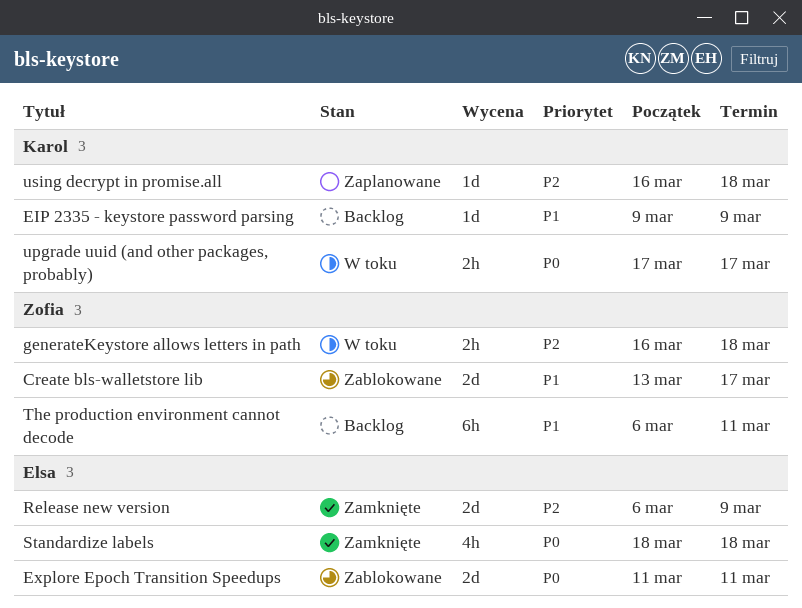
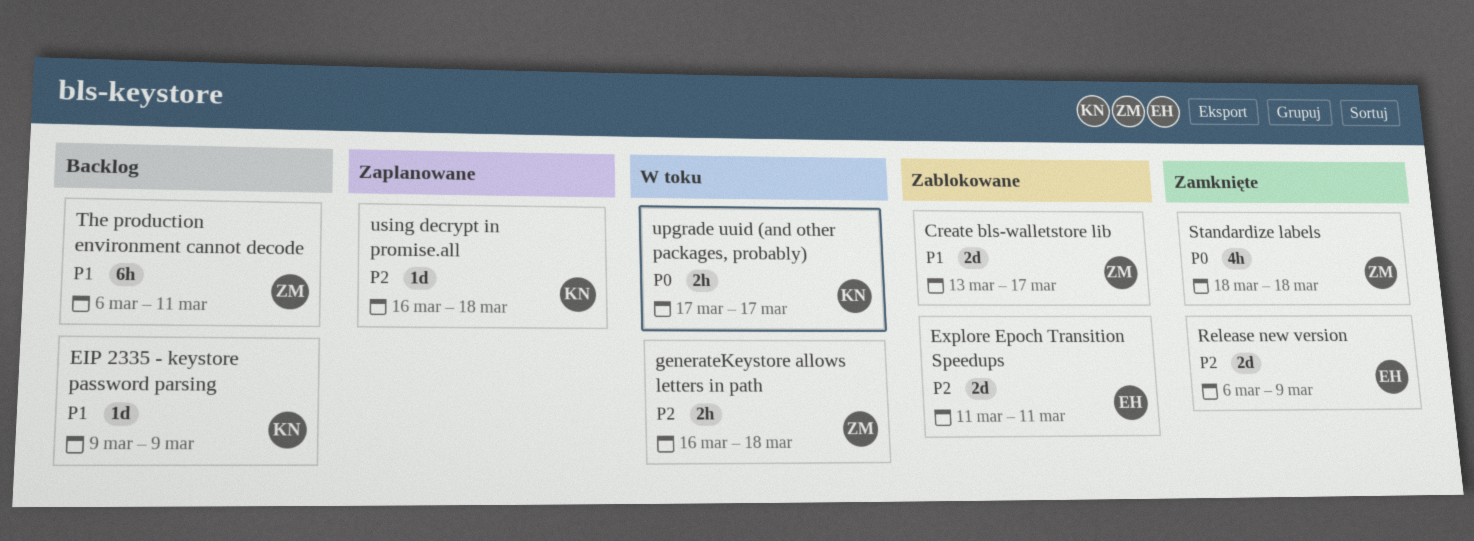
Explore Epoch Transition Speedups, priority: P0 -> P2
Standardize labels, owner: Elsa -> Zofia

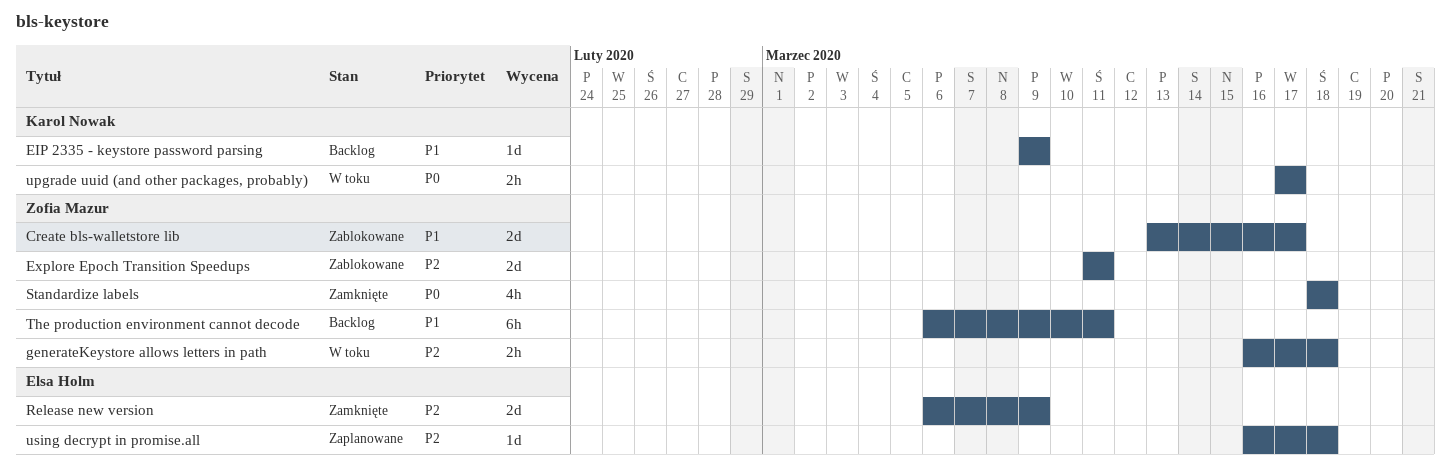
Explore Epoch Transition Speedups, owner: Elsa Holm -> Zofia Mazur
using decrypt in promise.all, owner: Karol Nowak -> Elsa Holm

